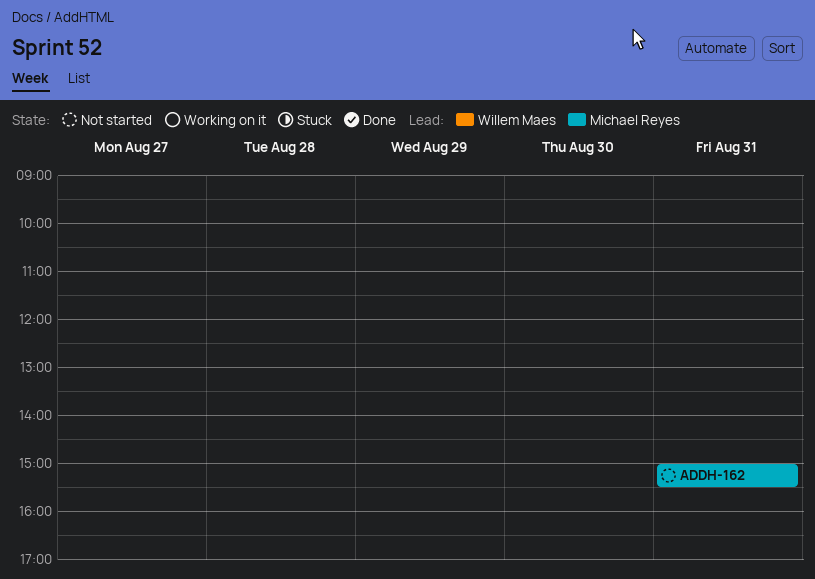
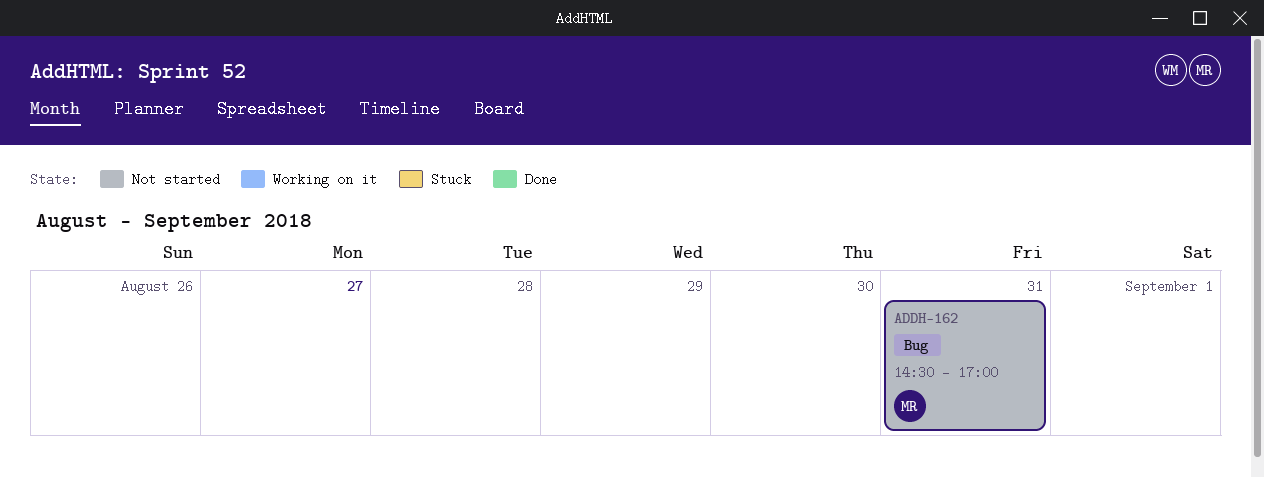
ADDH-162, begins: 15:00 -> 14:30
ADDH-162, ends: 15:30 -> 17:00

